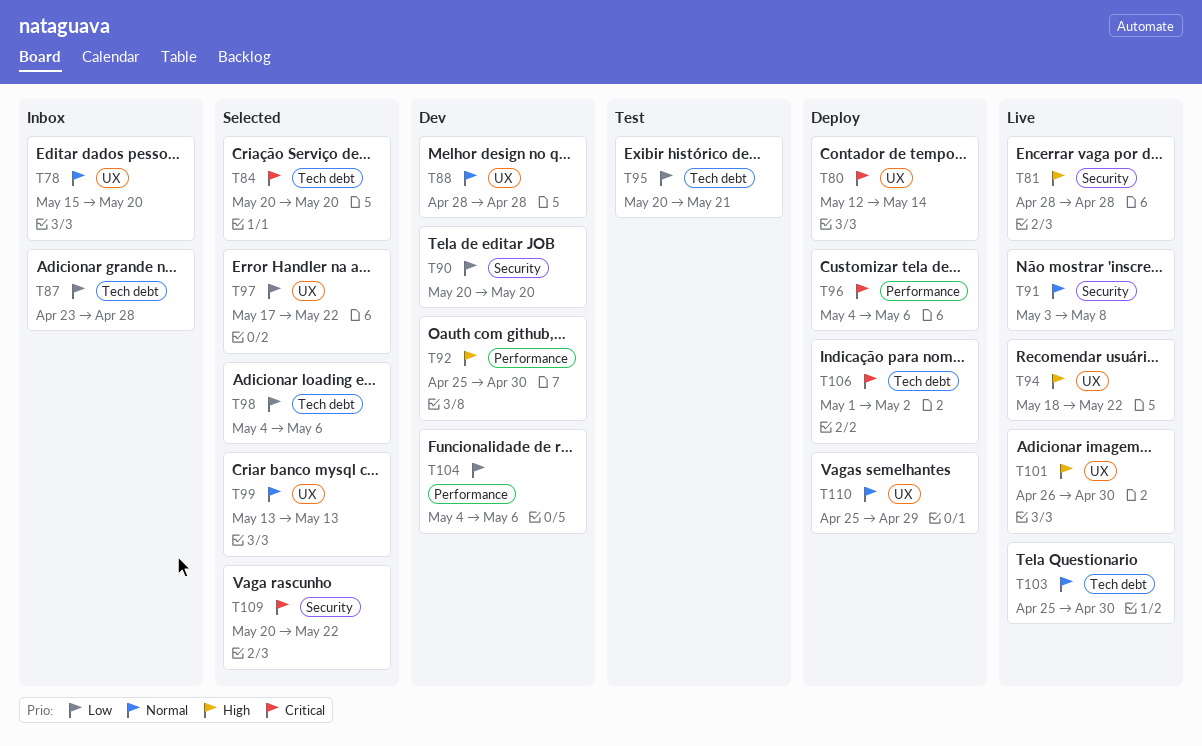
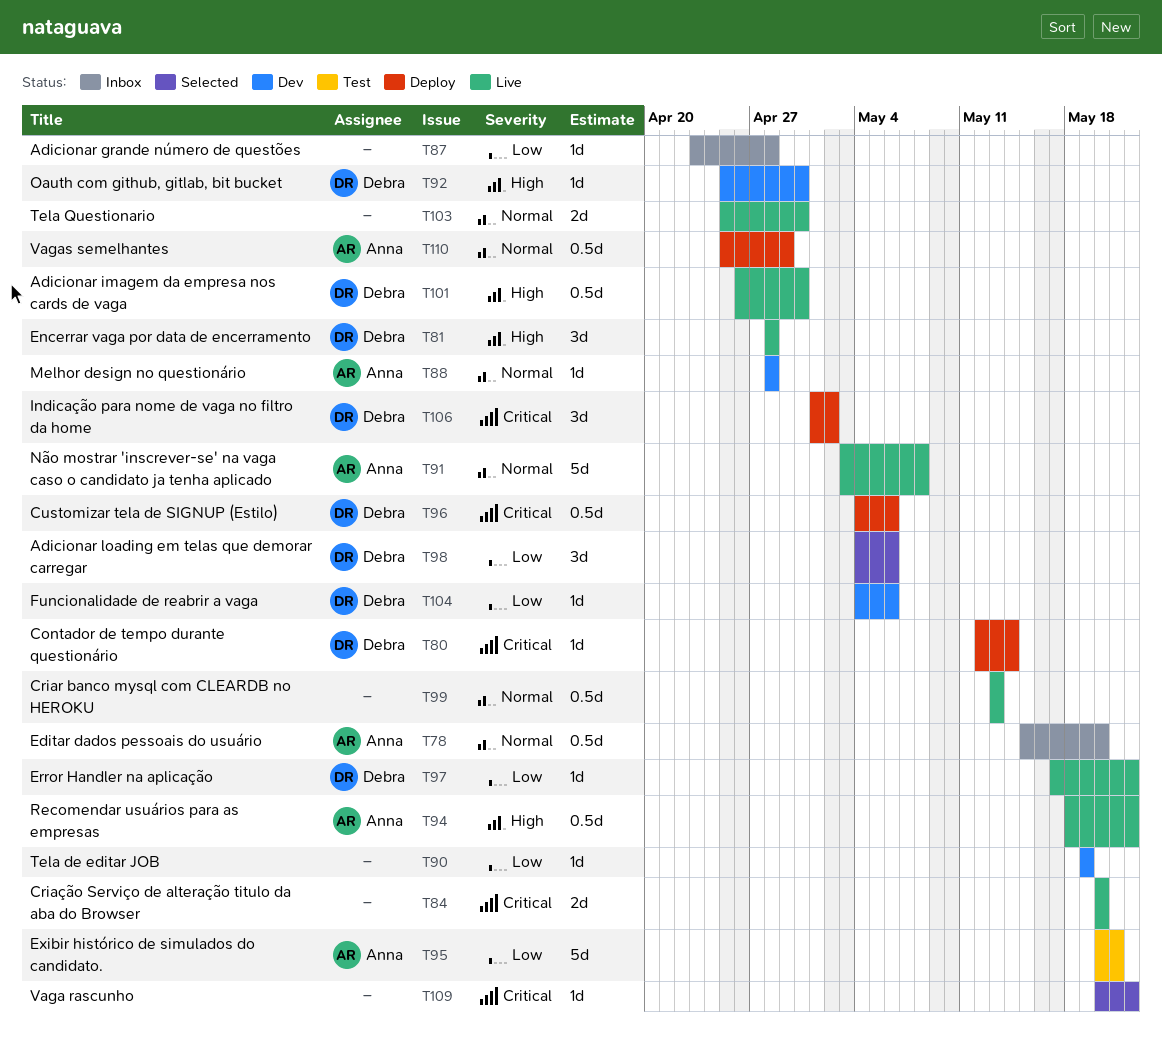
T84, status: Selected -> Live
T90, start: May 20 -> May 19
T90, due: May 20 -> May 19
T97, status: Selected -> Live
T99, status: Selected -> Live

